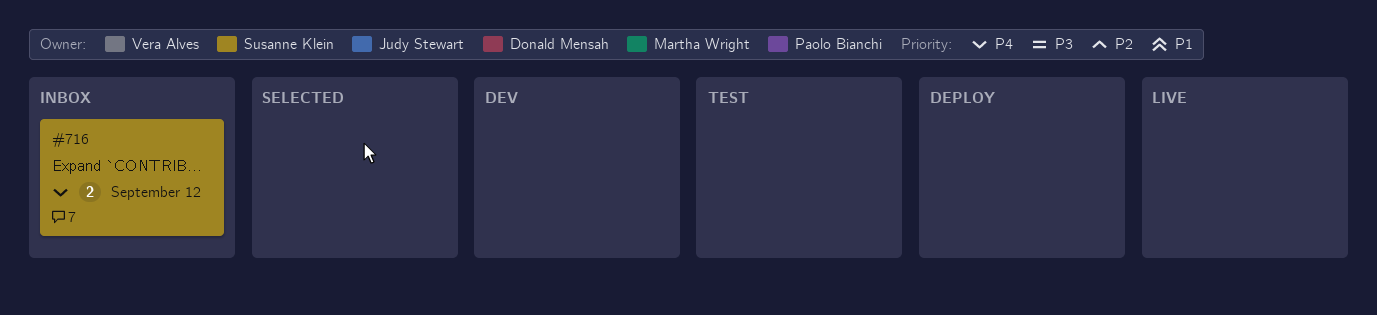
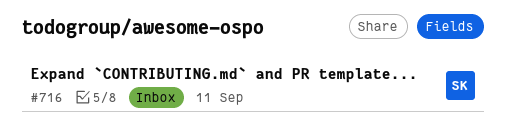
#716, due: Sep 12 -> Sep 11

